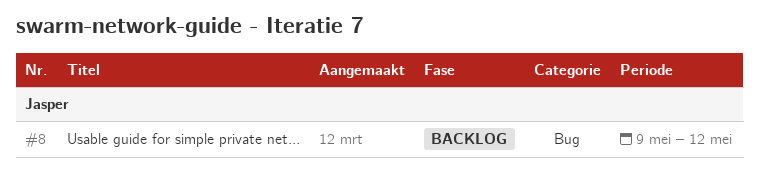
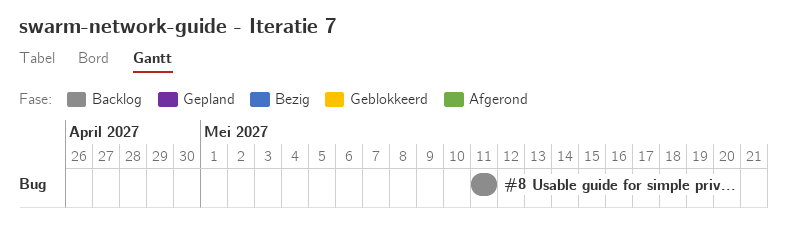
#8, start: May 9 -> May 11
#8, due: May 12 -> May 11

